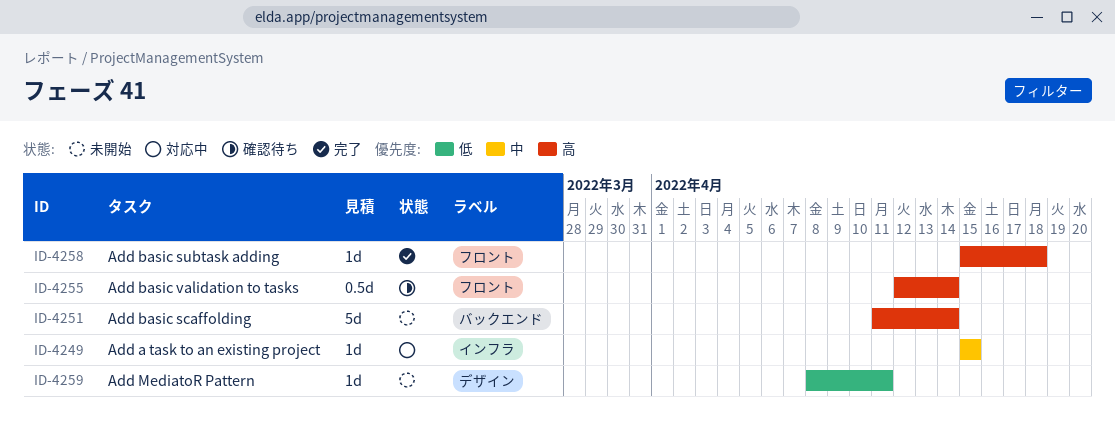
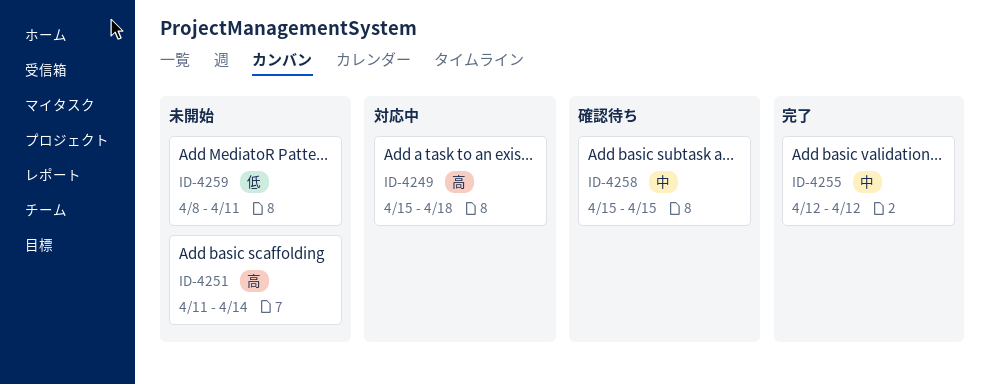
ID-4249, priority: 中 -> 高
ID-4249, due: Apr 15 -> Apr 18
ID-4255, status: 確認待ち -> 完了
ID-4255, priority: 高 -> 中
ID-4255, due: Apr 14 -> Apr 12
ID-4258, status: 完了 -> 確認待ち
ID-4258, priority: 高 -> 中
ID-4258, due: Apr 18 -> Apr 15

